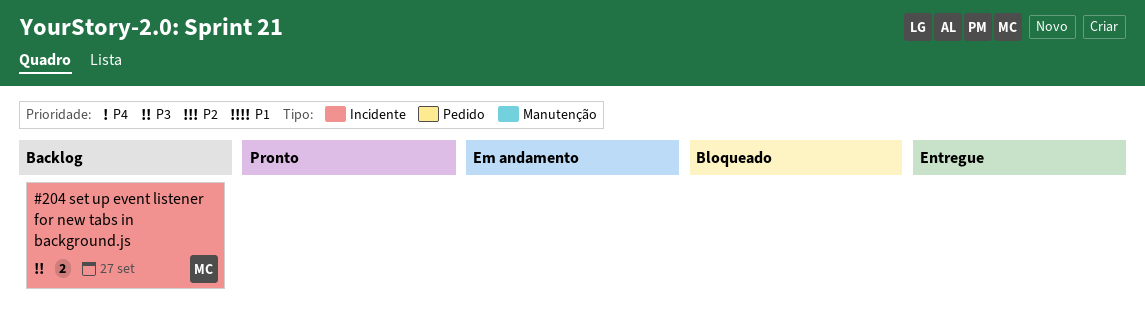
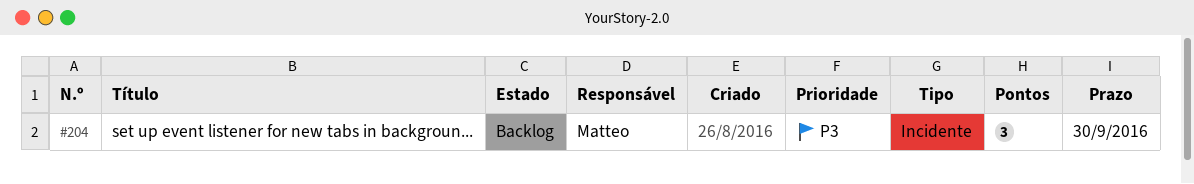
#204, estimate: 2 -> 3
#204, due: Sep 27 -> Sep 30

